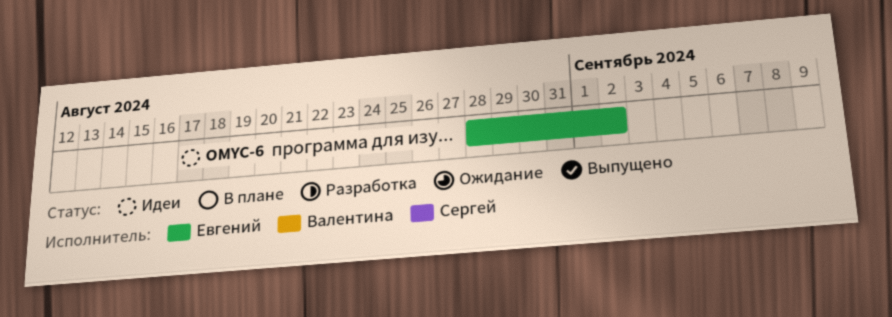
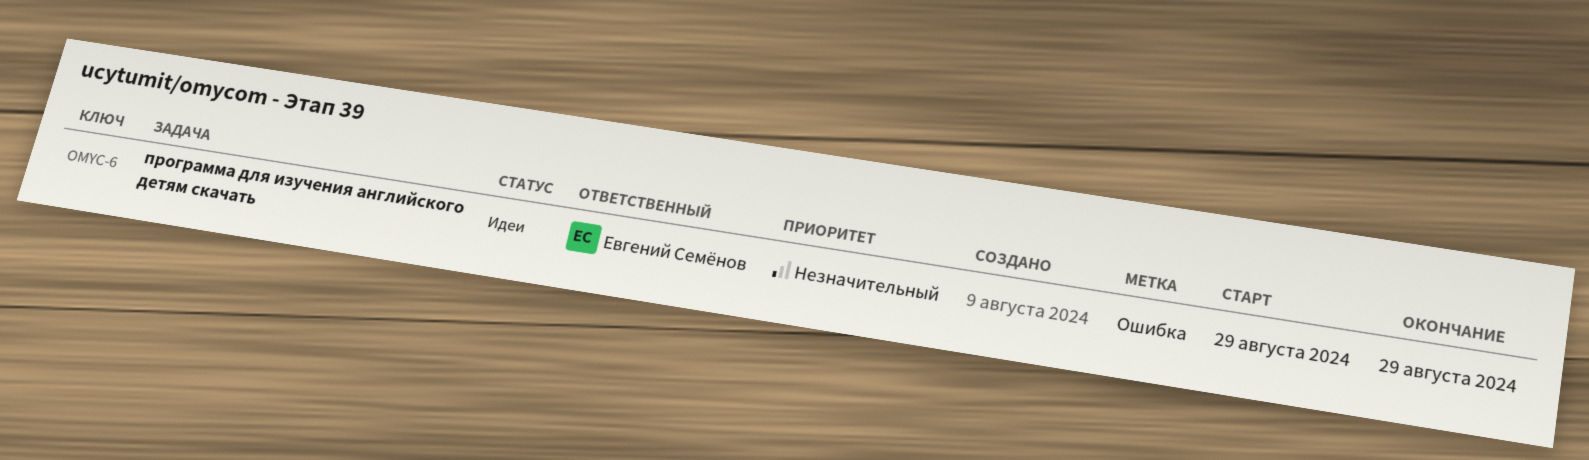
OMYC-6, start: Aug 28 -> Aug 29
OMYC-6, due: Sep 2 -> Aug 29

